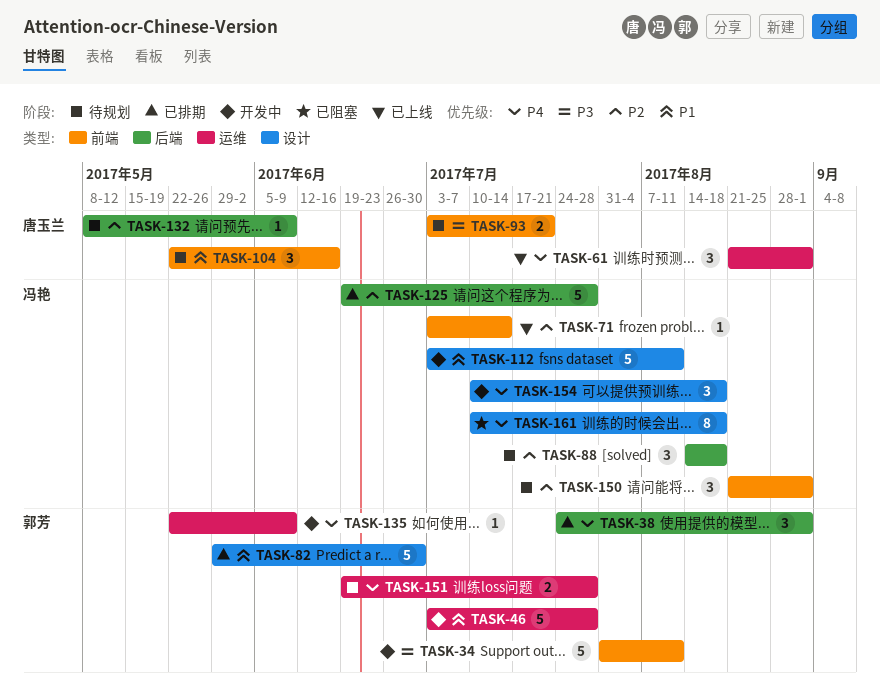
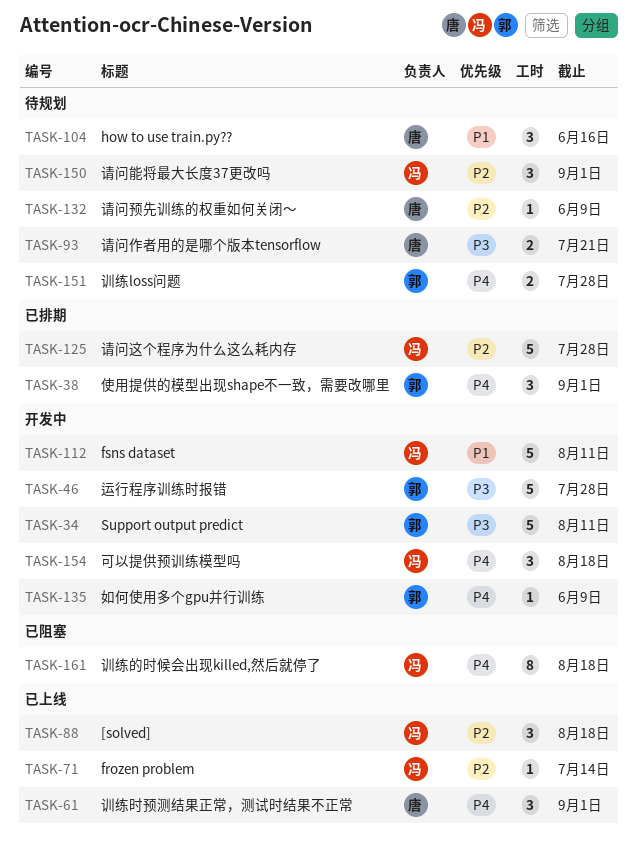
TASK-46, priority: P1 -> P3
TASK-82: present -> none
TASK-88, status: 待规划 -> 已上线

